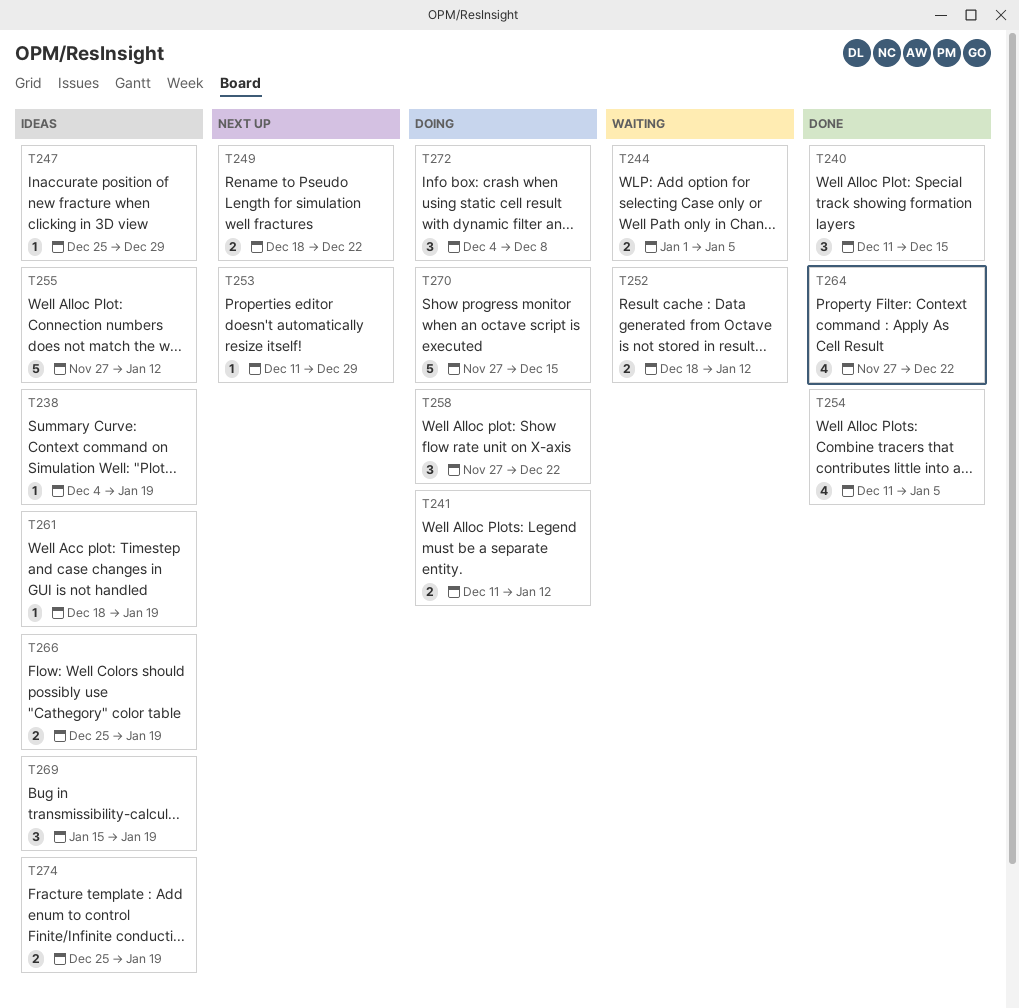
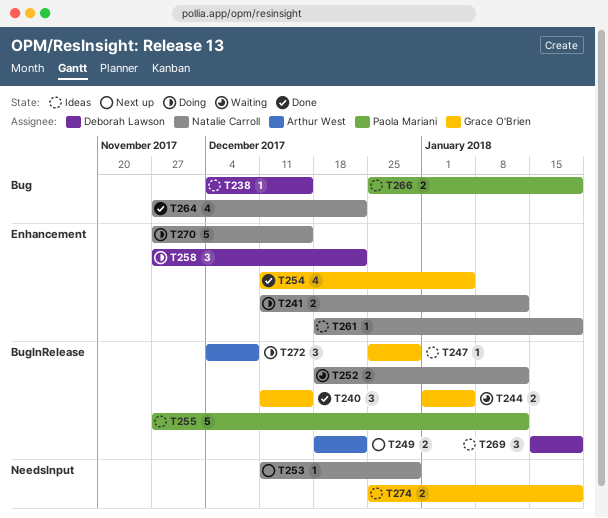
T238, due: Jan 19 -> Dec 15

